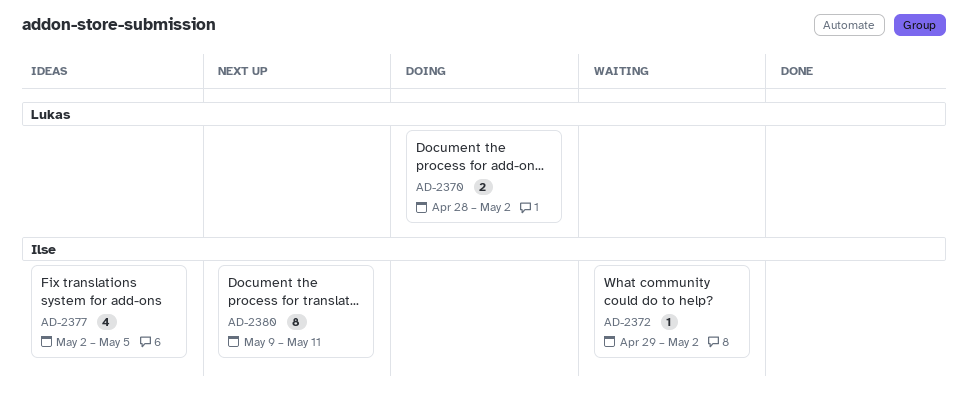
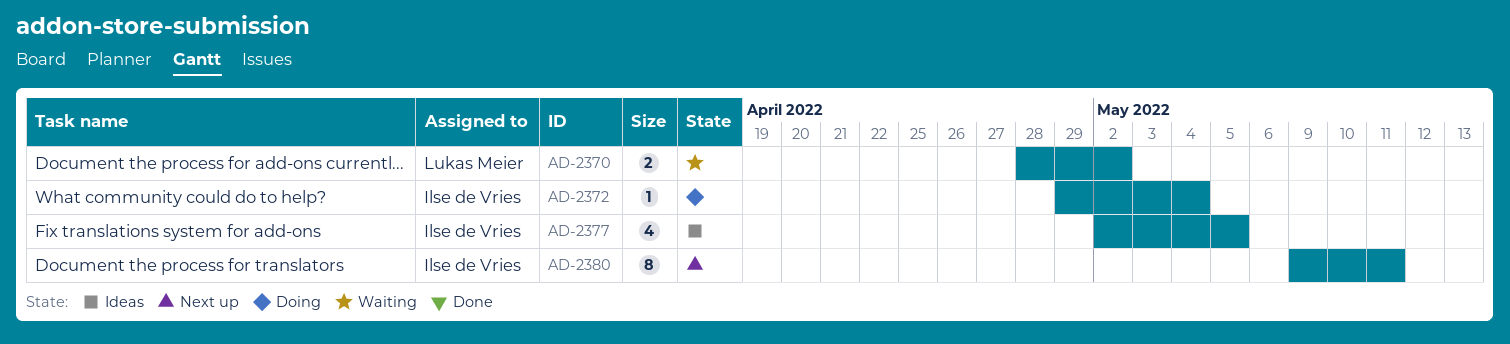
AD-2370, status: Doing -> Waiting
AD-2372, status: Waiting -> Doing
AD-2372, due: May 2 -> May 4

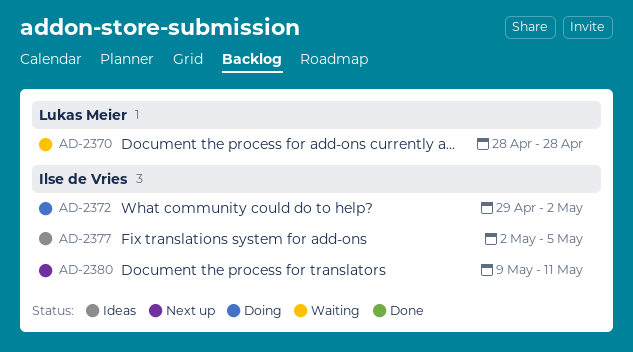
AD-2370, due: May 2 -> Apr 28
AD-2372, due: May 4 -> May 2

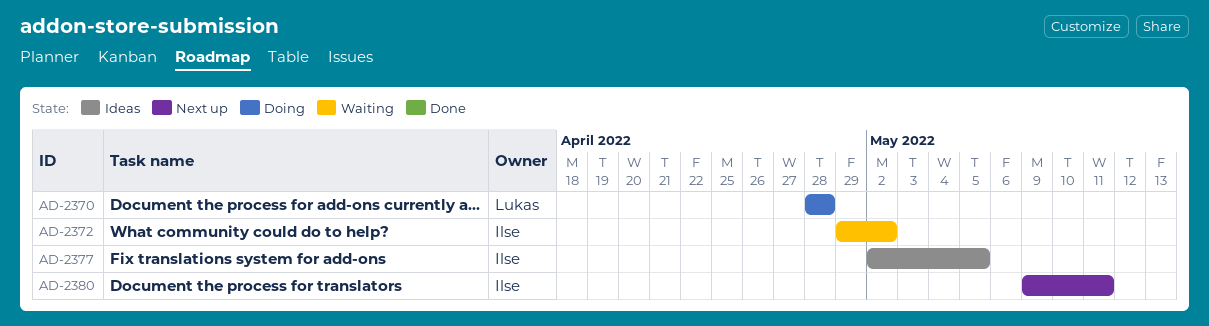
AD-2370, status: Waiting -> Doing
AD-2372, status: Doing -> Waiting

